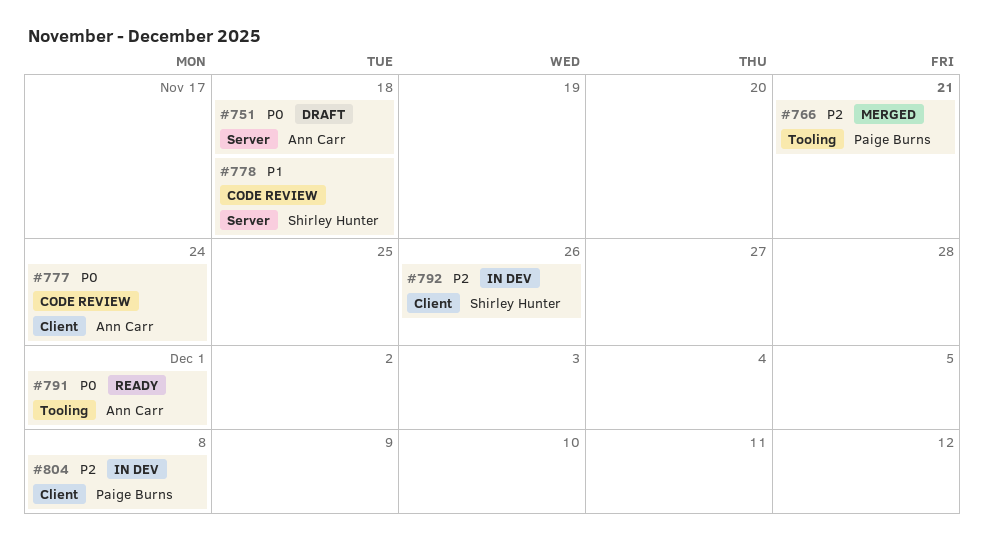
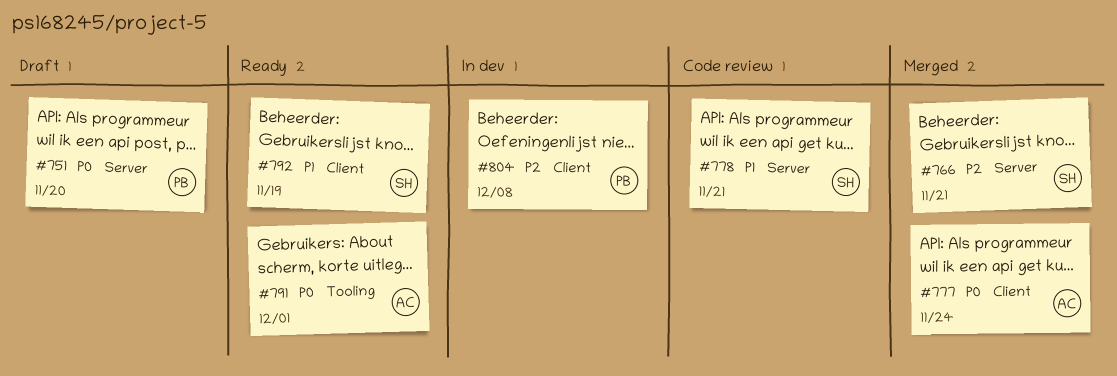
#751, owner: Ann Carr -> Paige Burns
#751, due: Nov 18 -> Nov 20
#766, owner: Paige Burns -> Shirley Hunter
#766, label: Tooling -> Server
#777, status: Code review -> Merged
#778, due: Nov 18 -> Nov 21
#792, status: In dev -> Ready
#792, priority: P2 -> P1
#792, due: Nov 26 -> Nov 19

